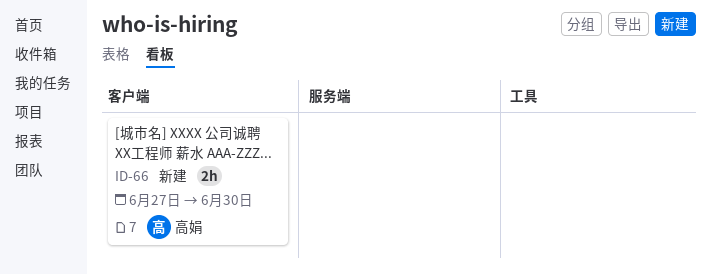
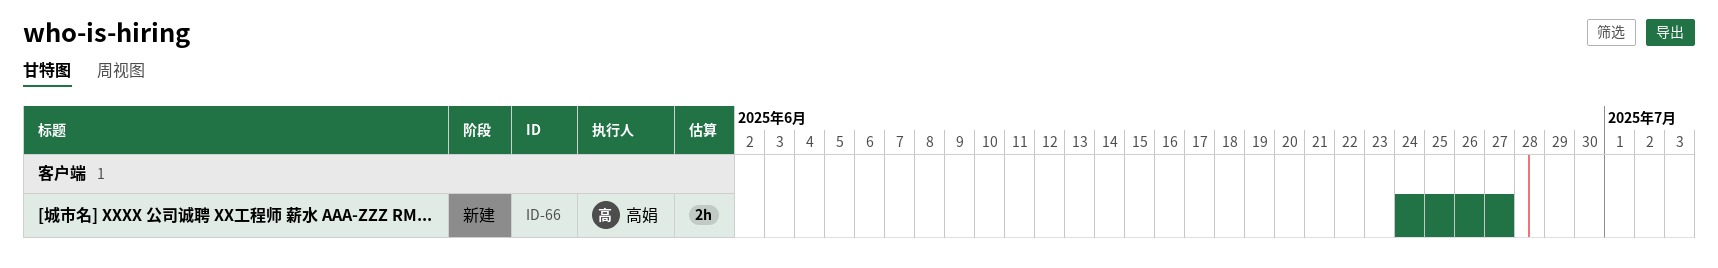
ID-66, start: Jun 27 -> Jun 24
ID-66, due: Jun 30 -> Jun 27

